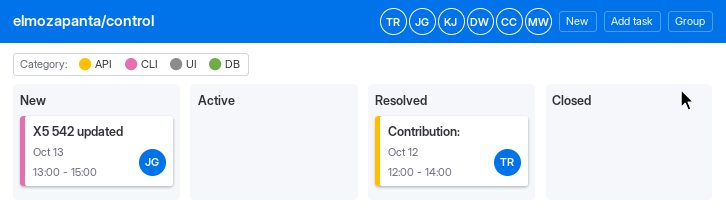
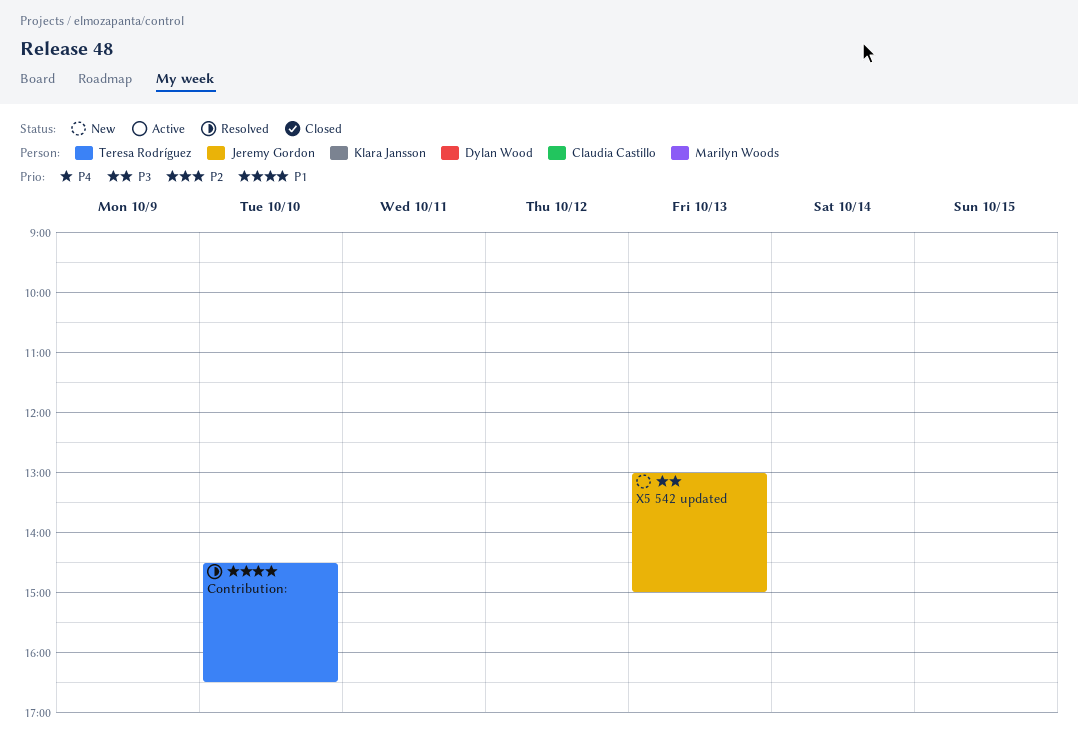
Contribution:, day: Oct 12 -> Oct 10
Contribution:, begins: 12:00 -> 14:30
Contribution:, ends: 14:00 -> 16:30

